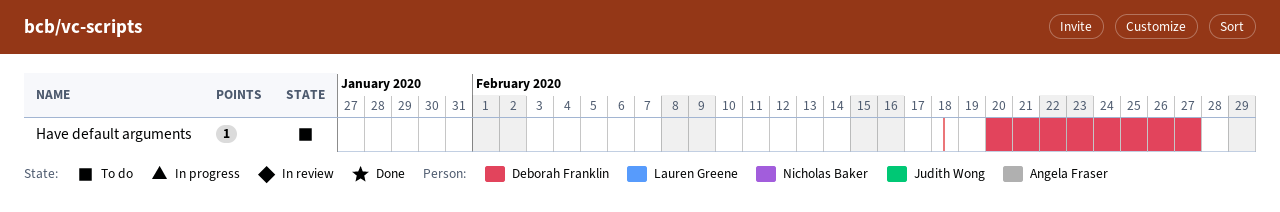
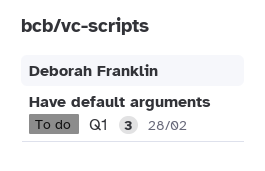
Have default arguments, estimate: 1 -> 3
Have default arguments, due: Feb 27 -> Feb 28

